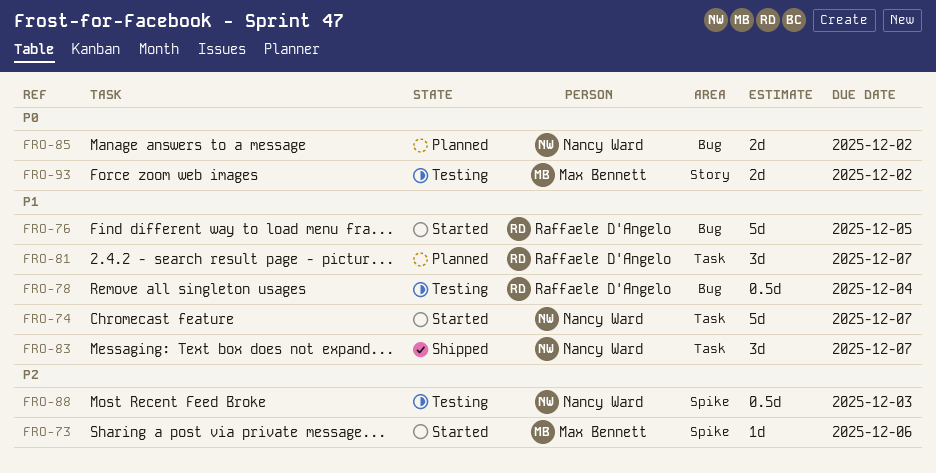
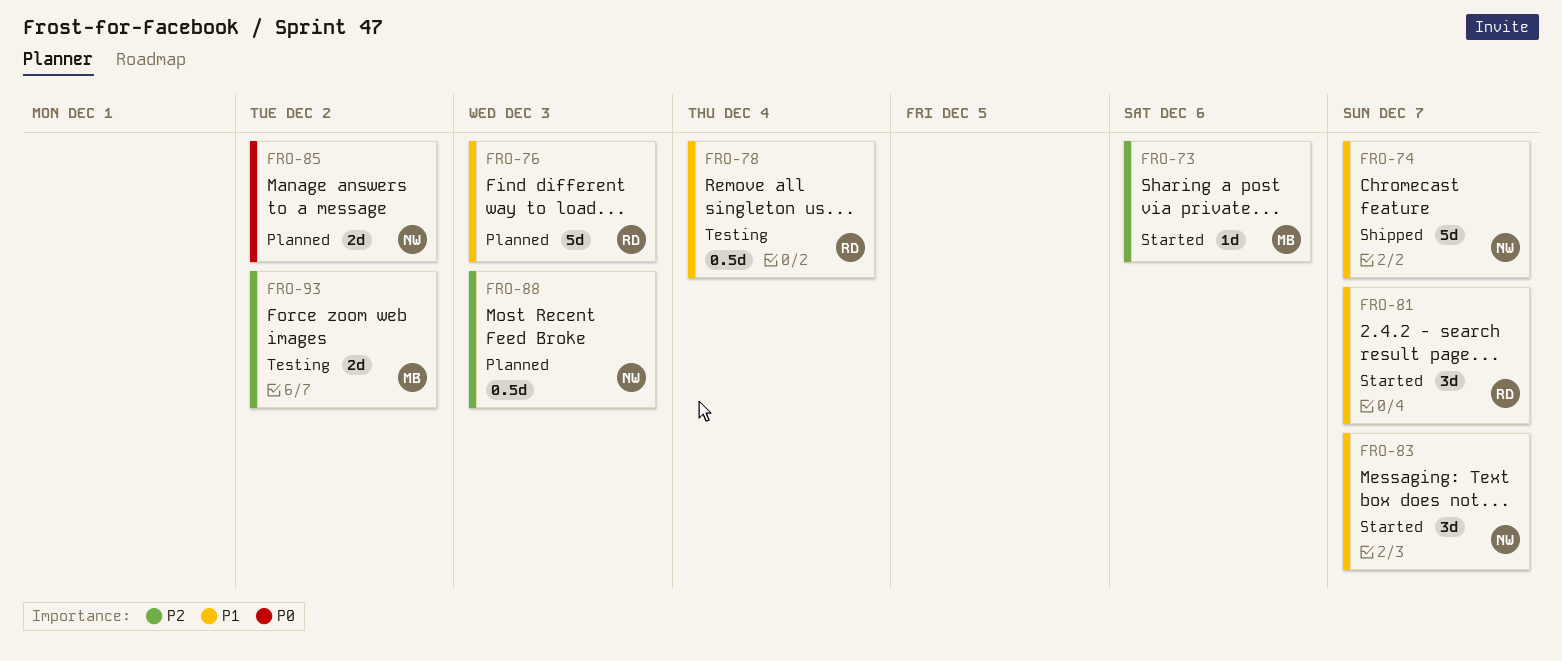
FRO-74, status: Started -> Shipped
FRO-76, status: Started -> Planned
FRO-76, due: Dec 5 -> Dec 3
FRO-81, status: Planned -> Started
FRO-83, status: Shipped -> Started
FRO-88, status: Testing -> Planned
FRO-93, priority: P0 -> P2

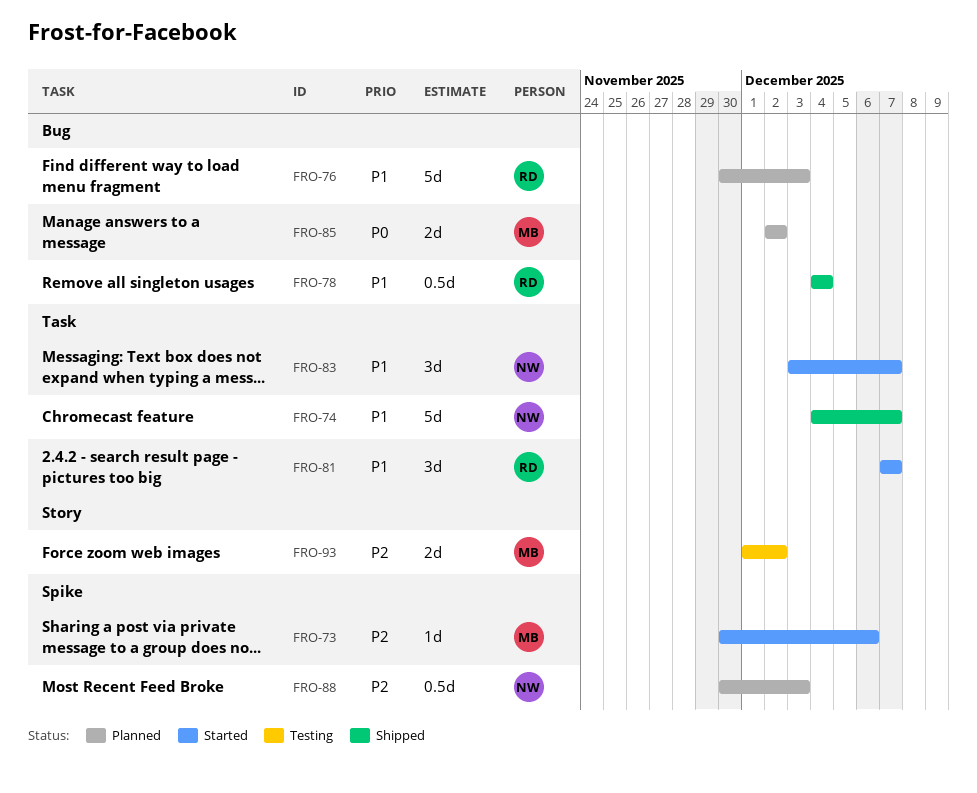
FRO-78, status: Testing -> Shipped
FRO-85, owner: NW -> MB

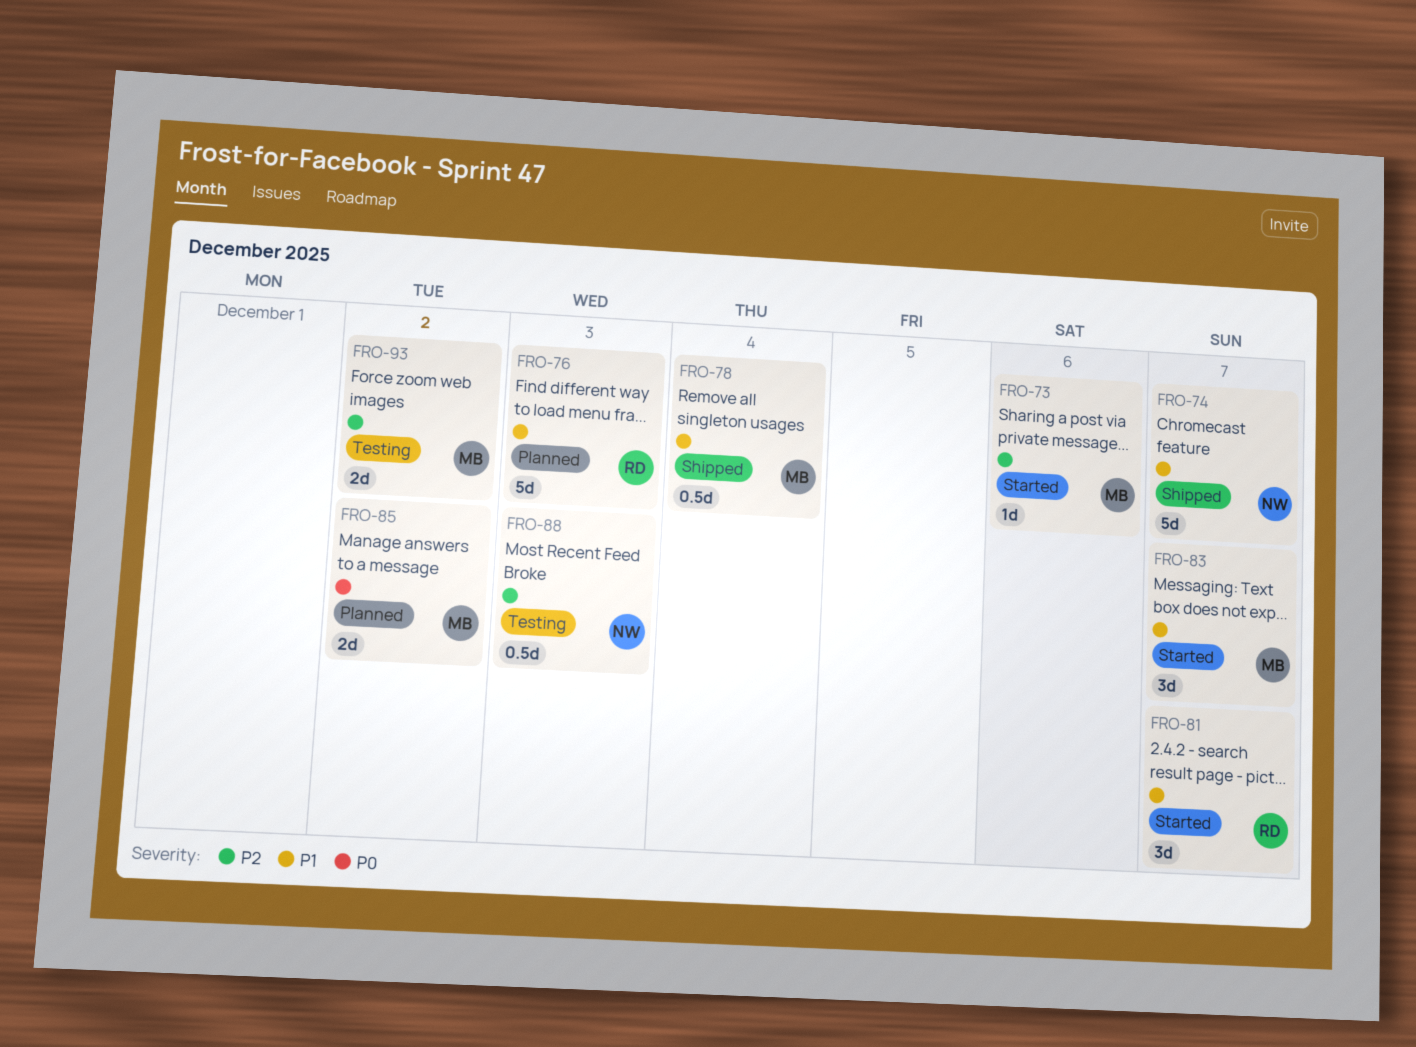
FRO-78, owner: RD -> MB
FRO-83, owner: NW -> MB
FRO-88, status: Planned -> Testing

